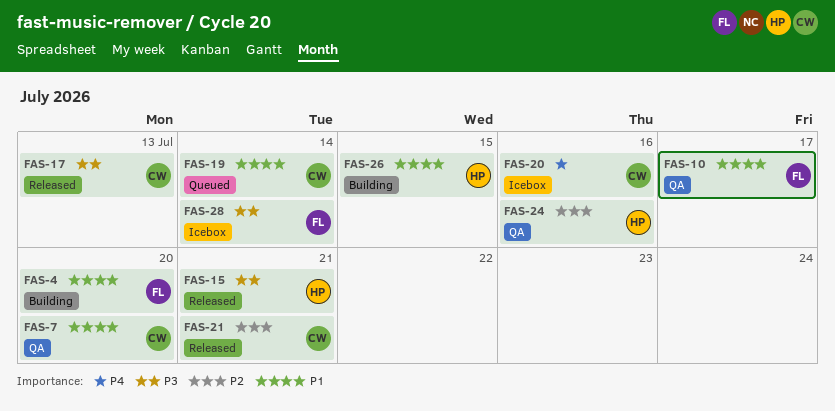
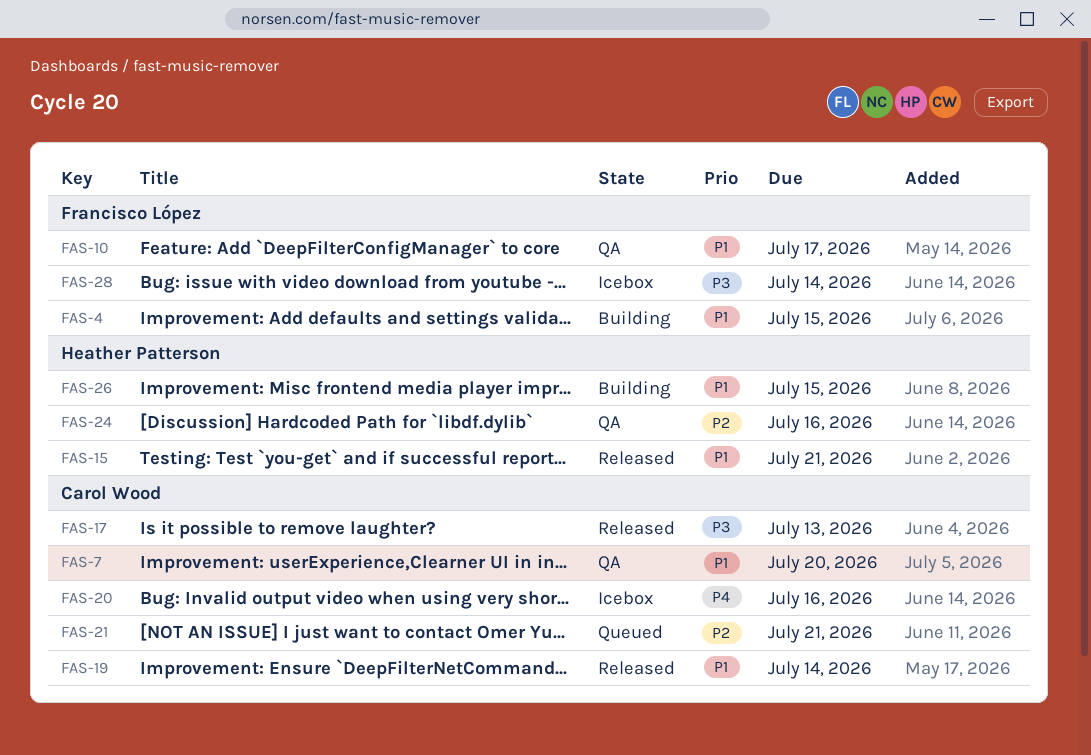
FAS-4, due: Jul 20 -> Jul 15
FAS-15, priority: P3 -> P1
FAS-19, status: Queued -> Released
FAS-21, status: Released -> Queued

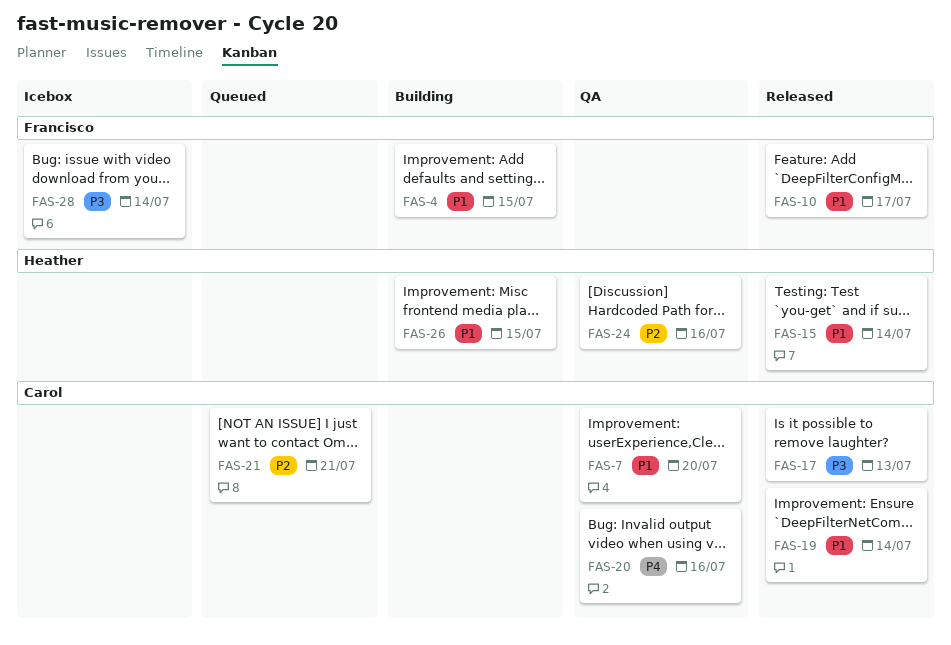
FAS-10, status: QA -> Released
FAS-15, due: Jul 21 -> Jul 14
FAS-20, status: Icebox -> QA

